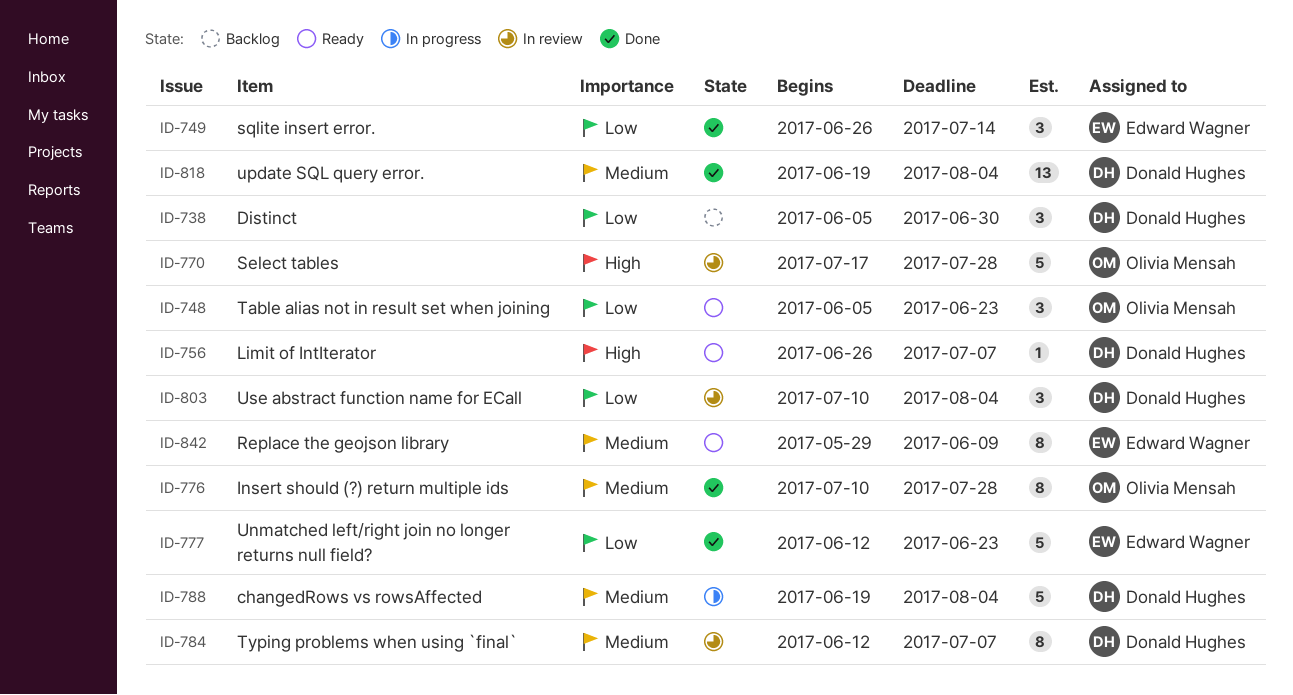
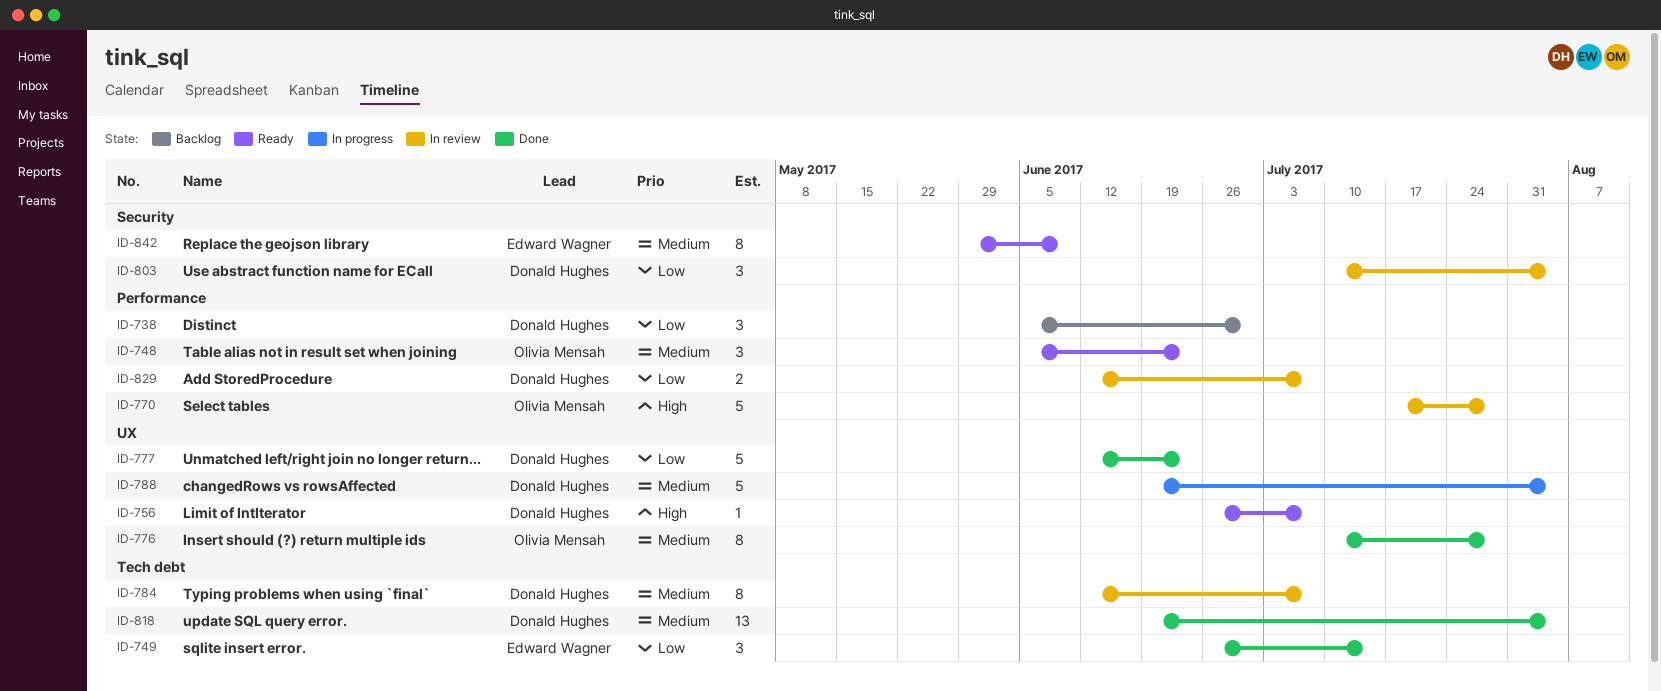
ID-748, priority: Low -> Medium
ID-777, owner: Edward Wagner -> Donald Hughes
ID-829: none -> present

